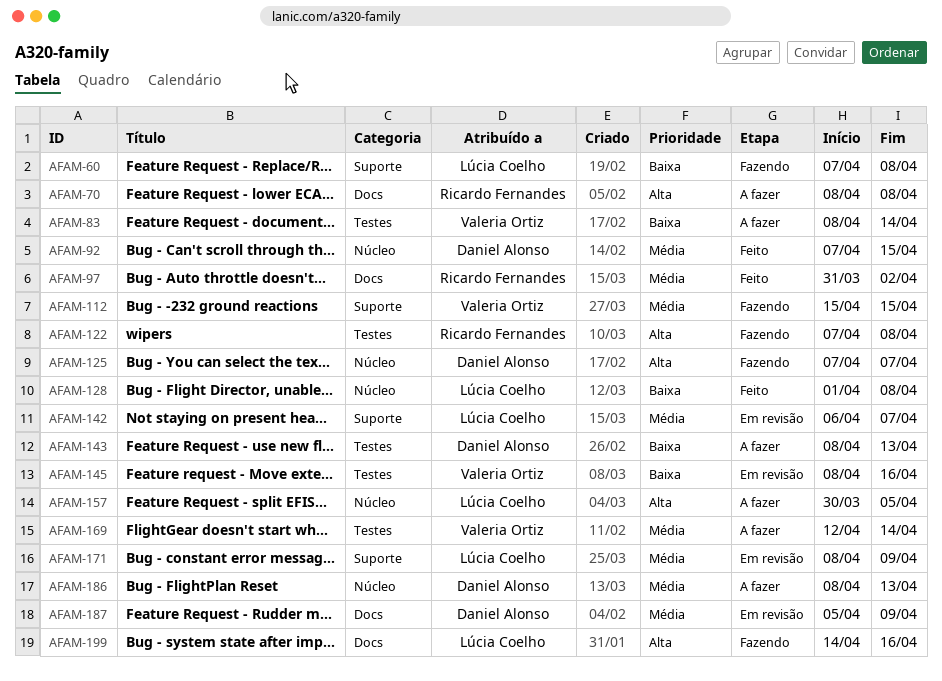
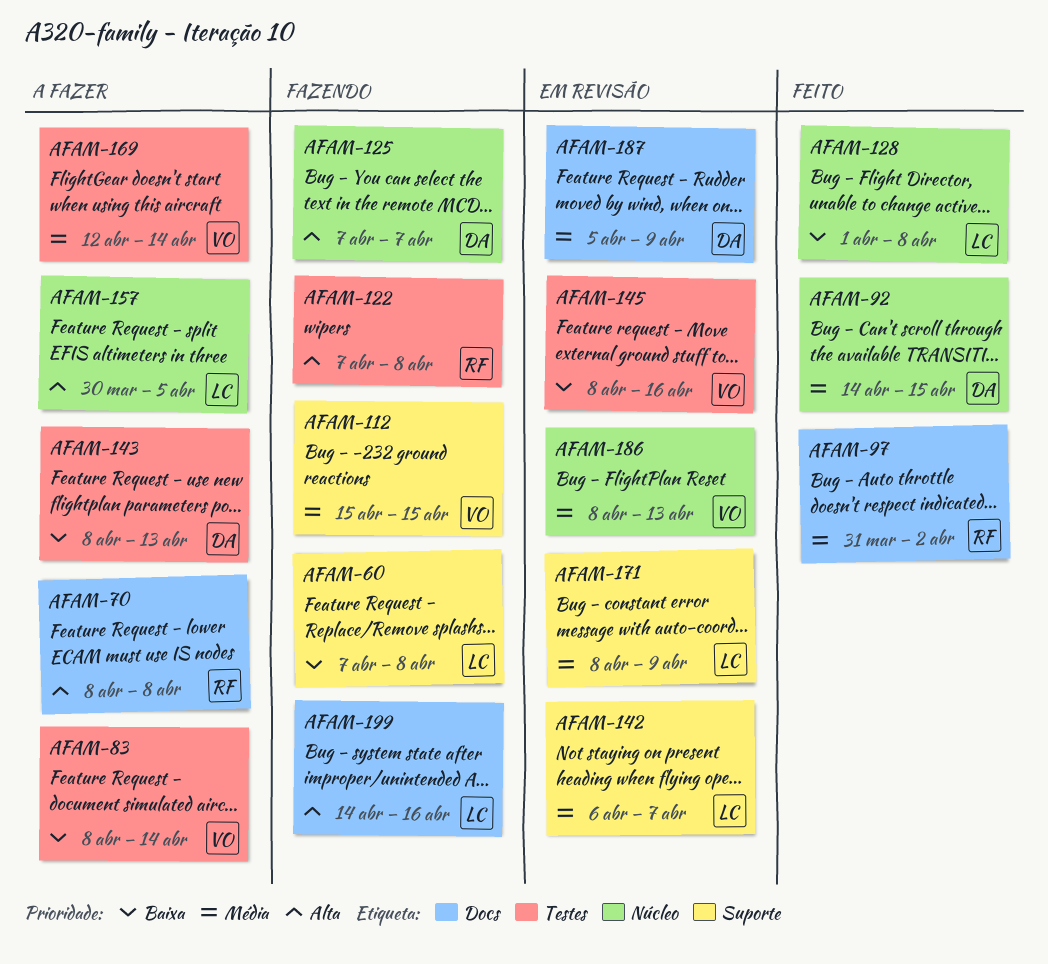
AFAM-92, start: Apr 7 -> Apr 14
AFAM-186, status: A fazer -> Em revisão
AFAM-186, owner: Daniel Alonso -> Valeria Ortiz

